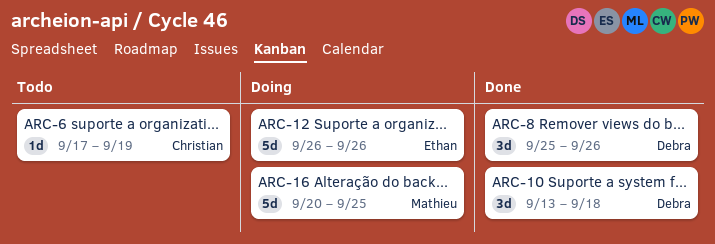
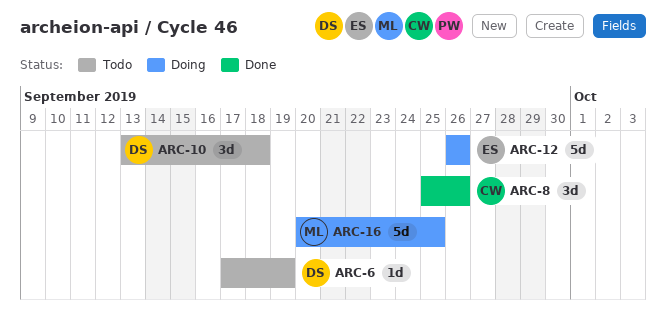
ARC-6, owner: Christian -> Debra
ARC-8, owner: Debra -> Christian
ARC-10, status: Done -> Todo

